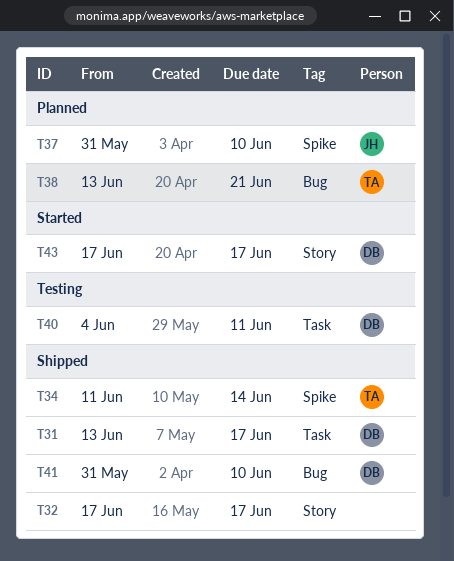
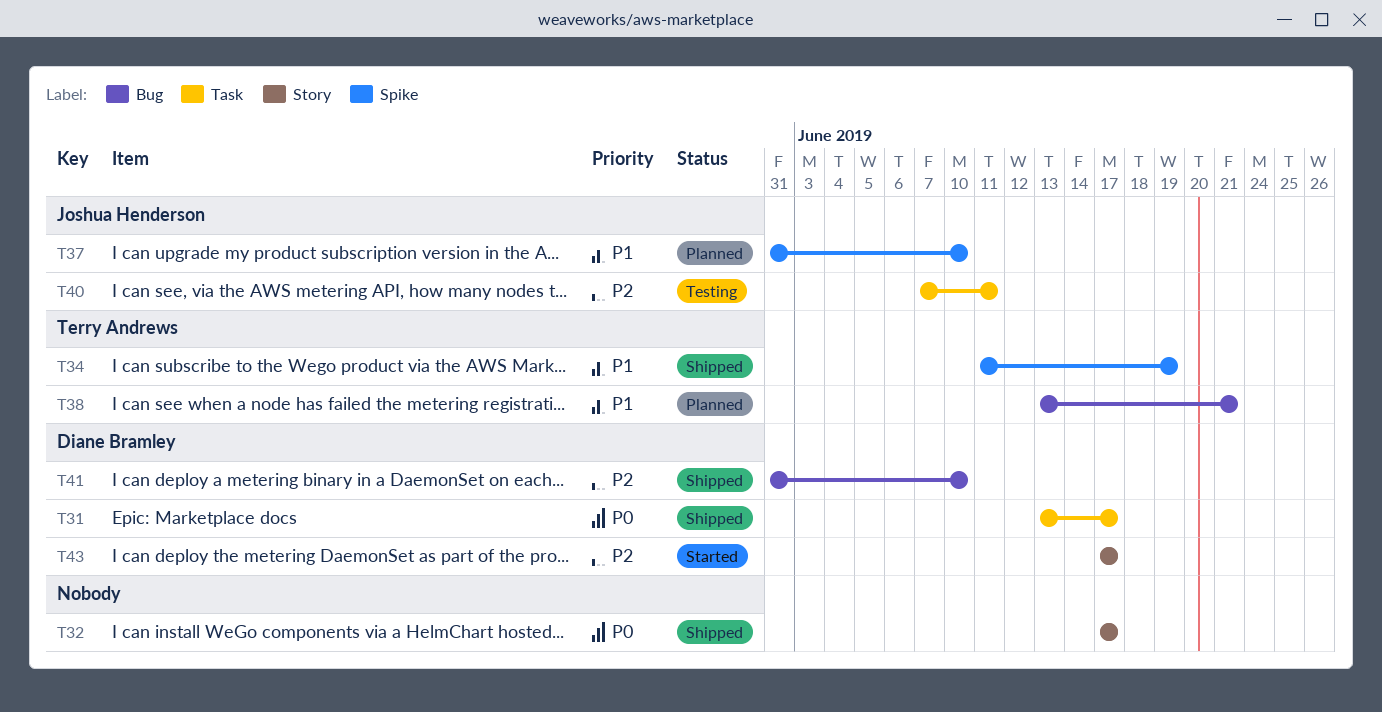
T34, due: Jun 14 -> Jun 19
T40, owner: Diane Bramley -> Joshua Henderson
T40, start: Jun 4 -> Jun 7

